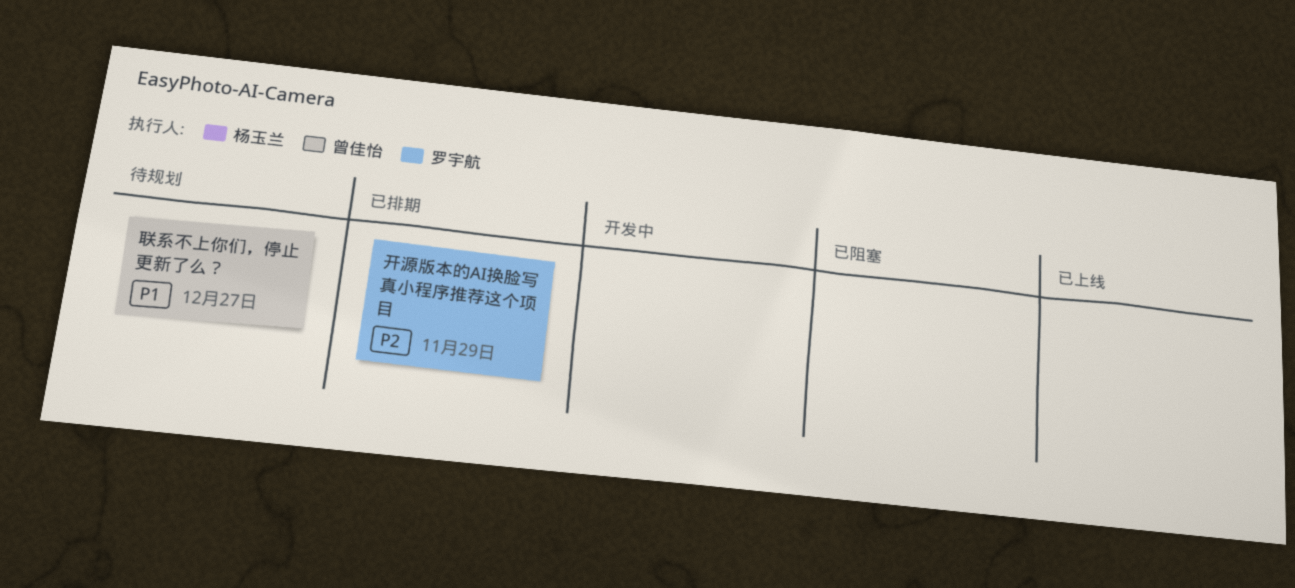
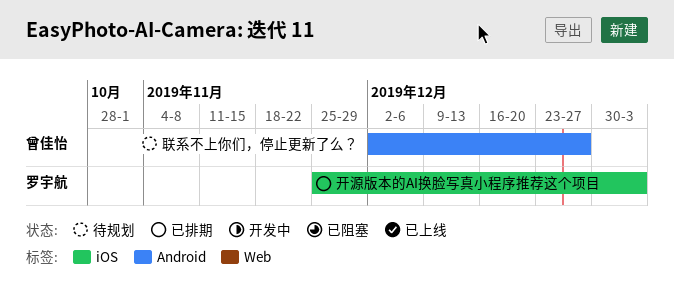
开源版本的AI换脸写真小程序推荐这个项目, due: Nov 29 -> Jan 3

